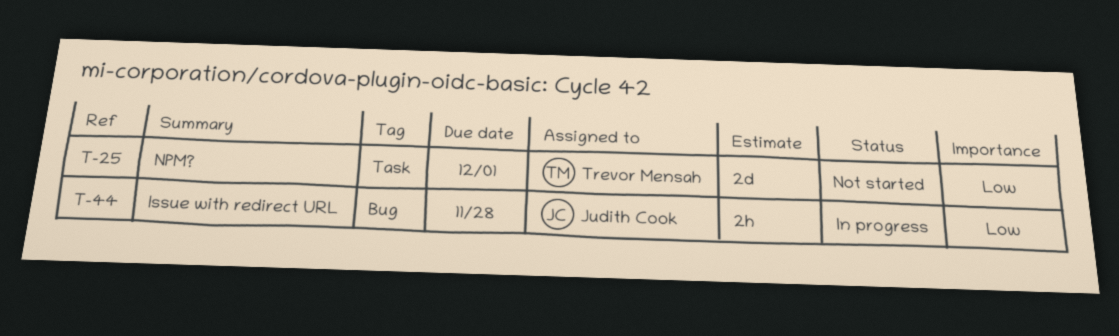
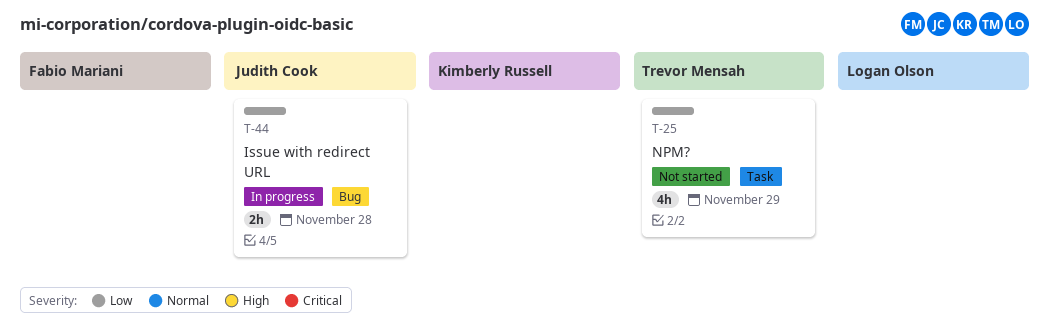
T-25, estimate: 2d -> 4h
T-25, due: Dec 1 -> Nov 29

